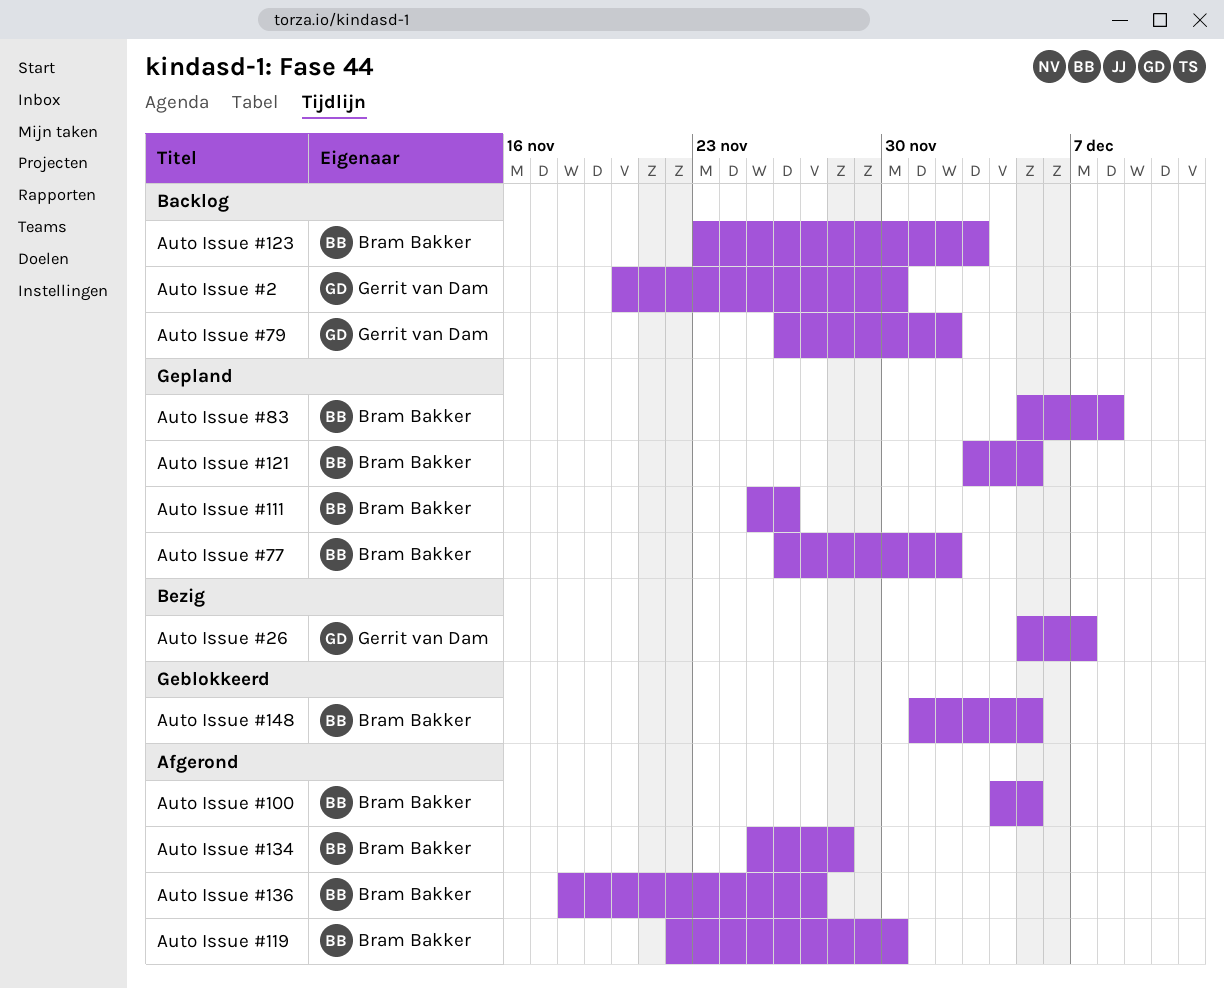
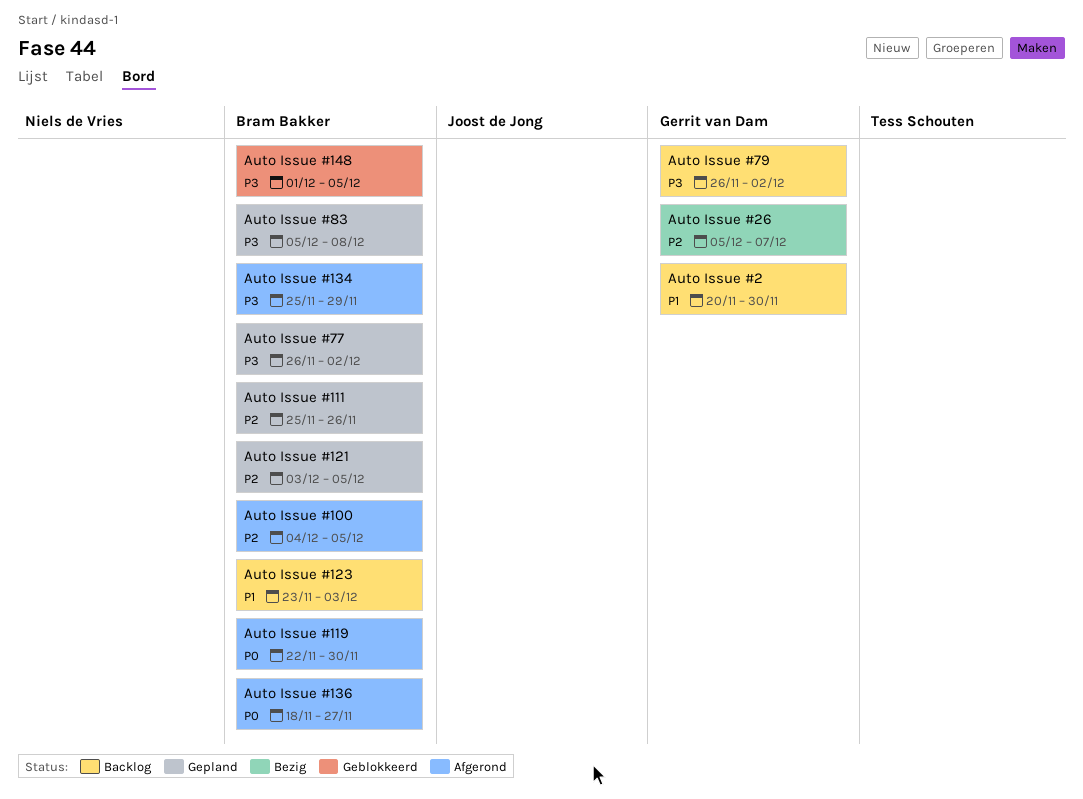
Auto Issue #134, due: Nov 28 -> Nov 29

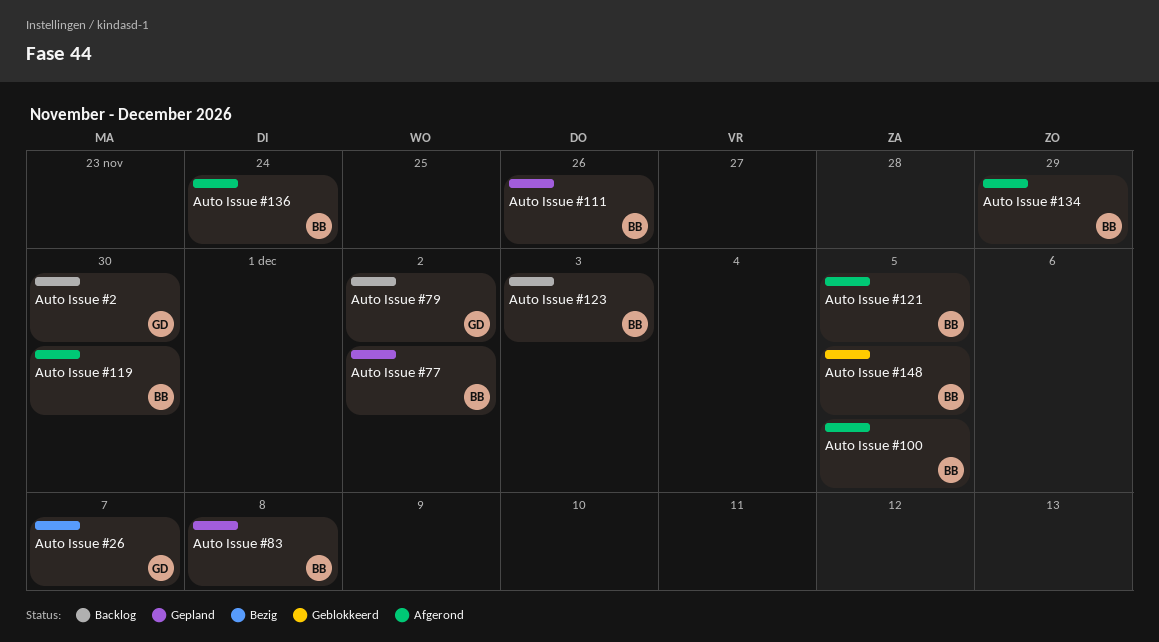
Auto Issue #121, status: Gepland -> Afgerond
Auto Issue #136, due: Nov 27 -> Nov 24

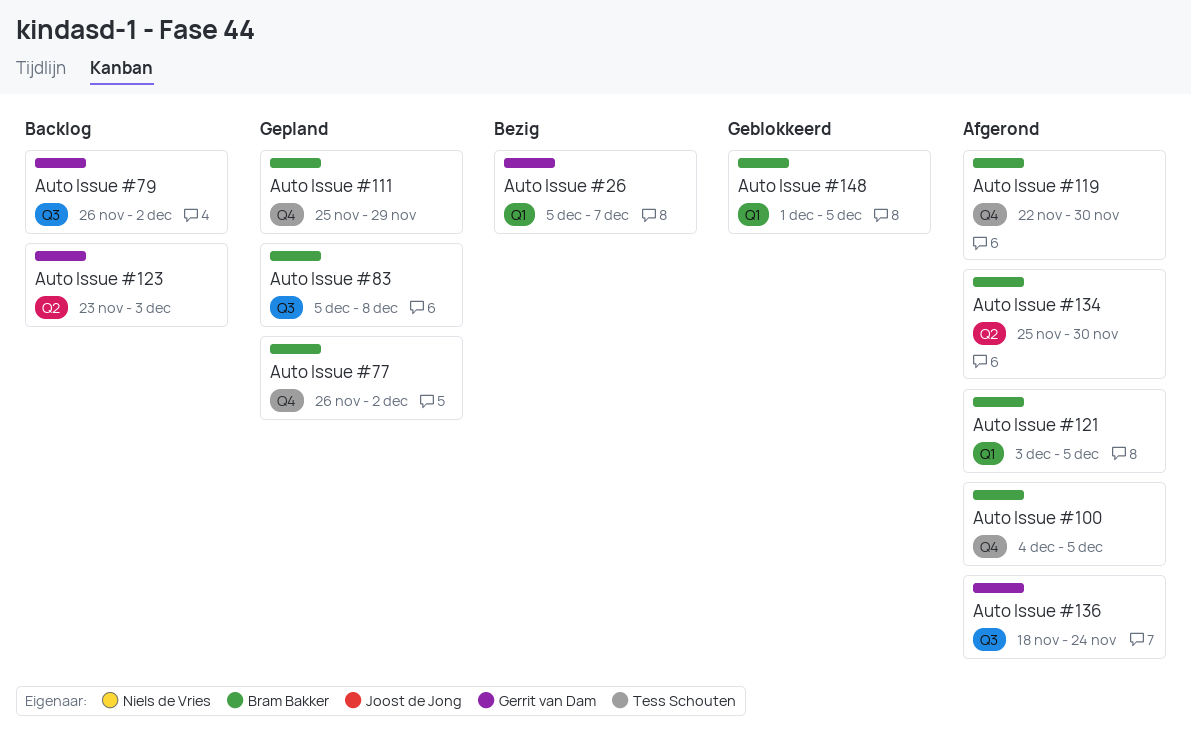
Auto Issue #111, due: Nov 26 -> Nov 29
Auto Issue #123, owner: Bram Bakker -> Gerrit van Dam
Auto Issue #134, due: Nov 29 -> Nov 30
Auto Issue #136, owner: Bram Bakker -> Gerrit van Dam
Auto Issue #2: present -> none

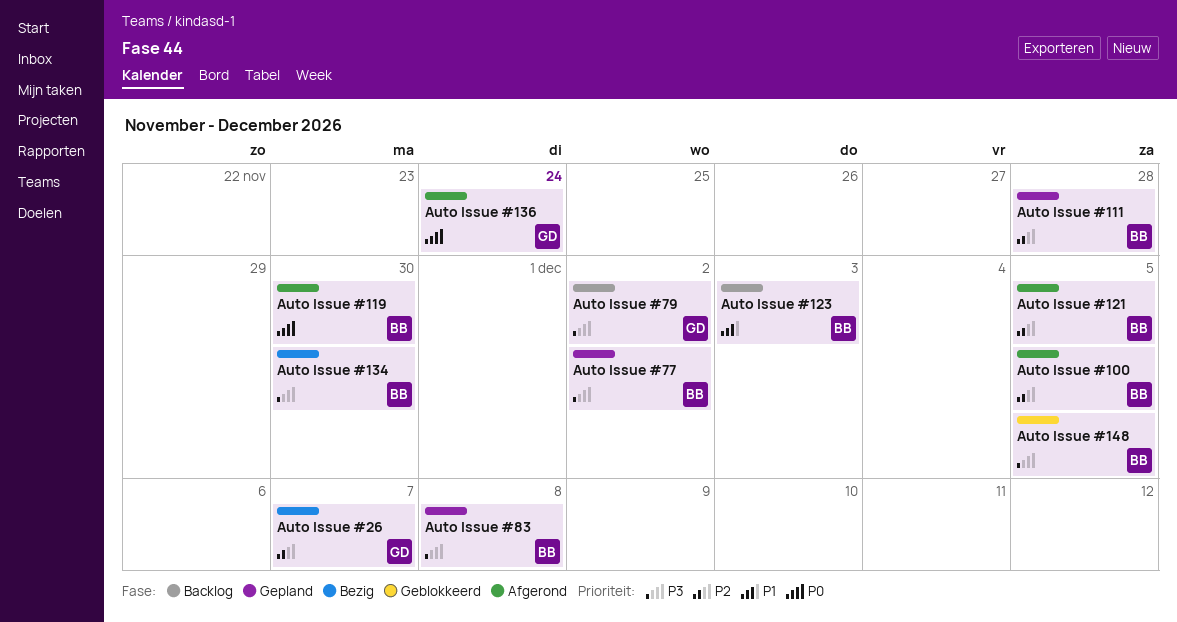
Auto Issue #111, due: Nov 29 -> Nov 28
Auto Issue #123, owner: Gerrit van Dam -> Bram Bakker
Auto Issue #134, status: Afgerond -> Bezig

